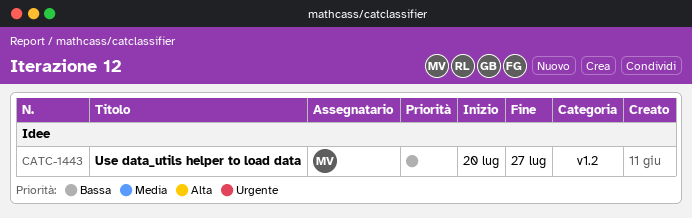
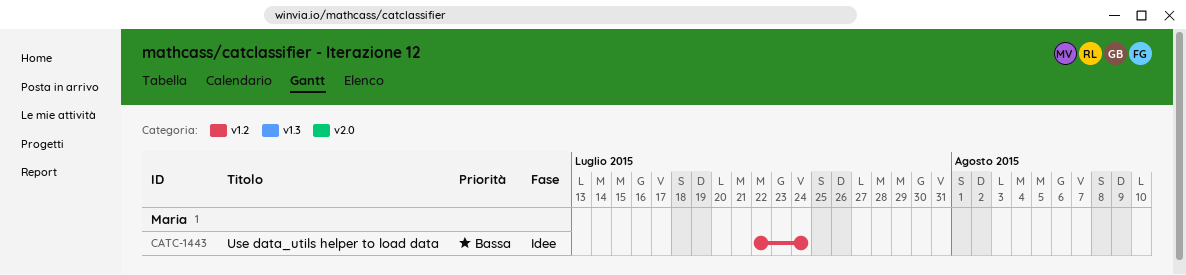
CATC-1443, start: Jul 20 -> Jul 22
CATC-1443, due: Jul 27 -> Jul 24

